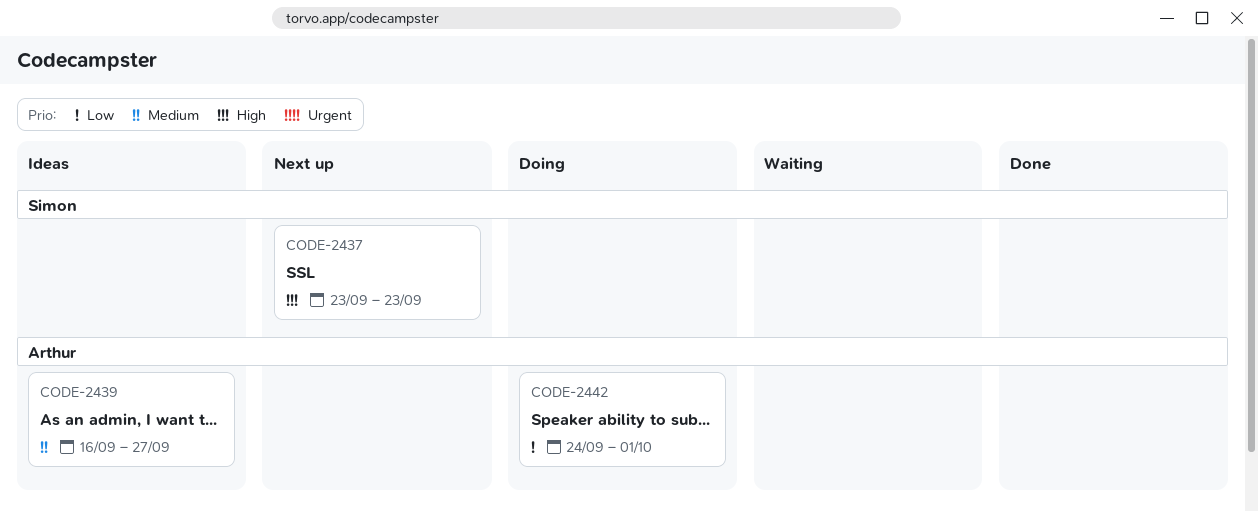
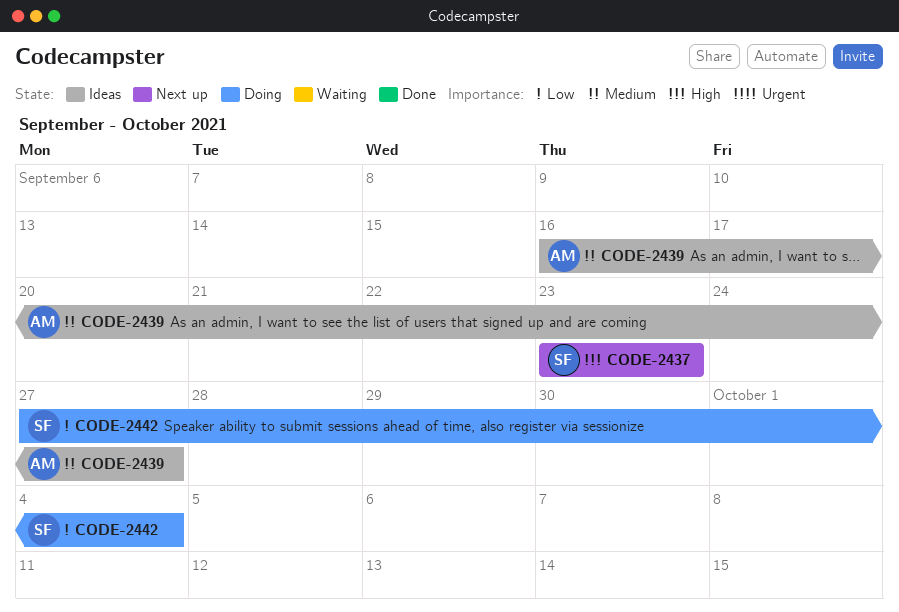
CODE-2442, owner: Arthur -> Simon
CODE-2442, start: Sep 24 -> Sep 27
CODE-2442, due: Oct 1 -> Oct 4

